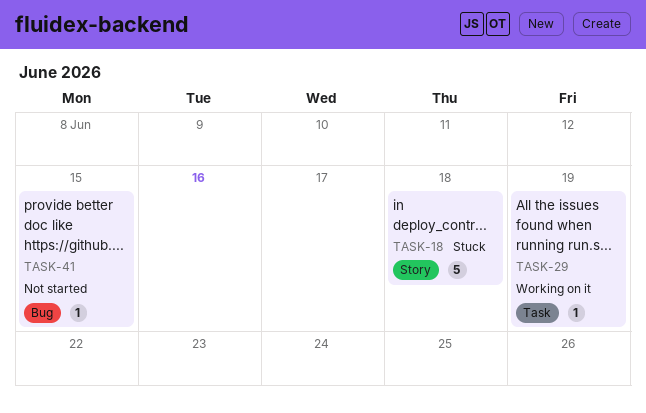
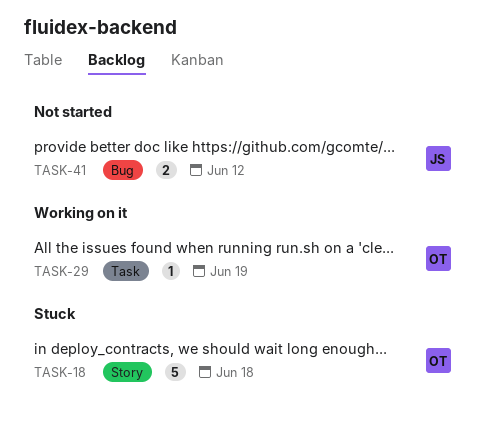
TASK-41, estimate: 1 -> 2
TASK-41, due: Jun 15 -> Jun 12

